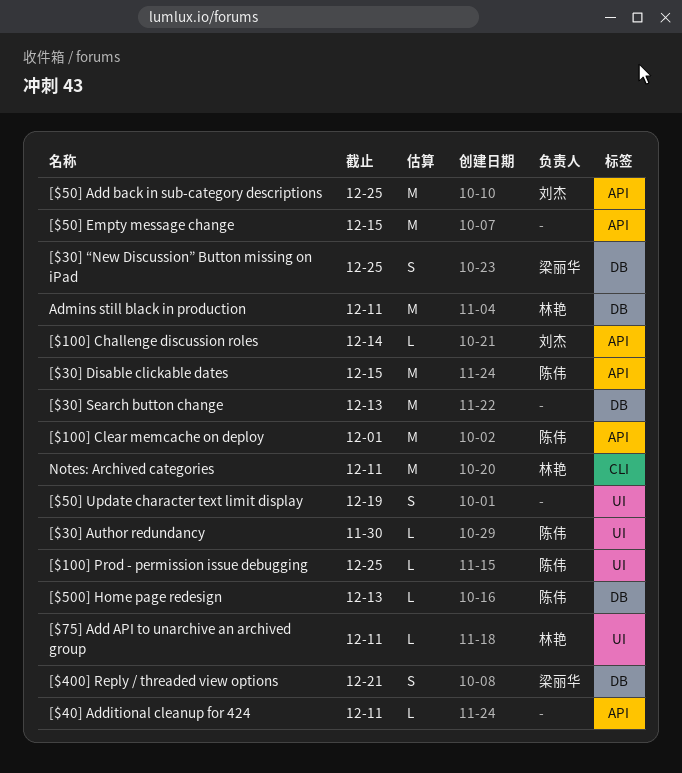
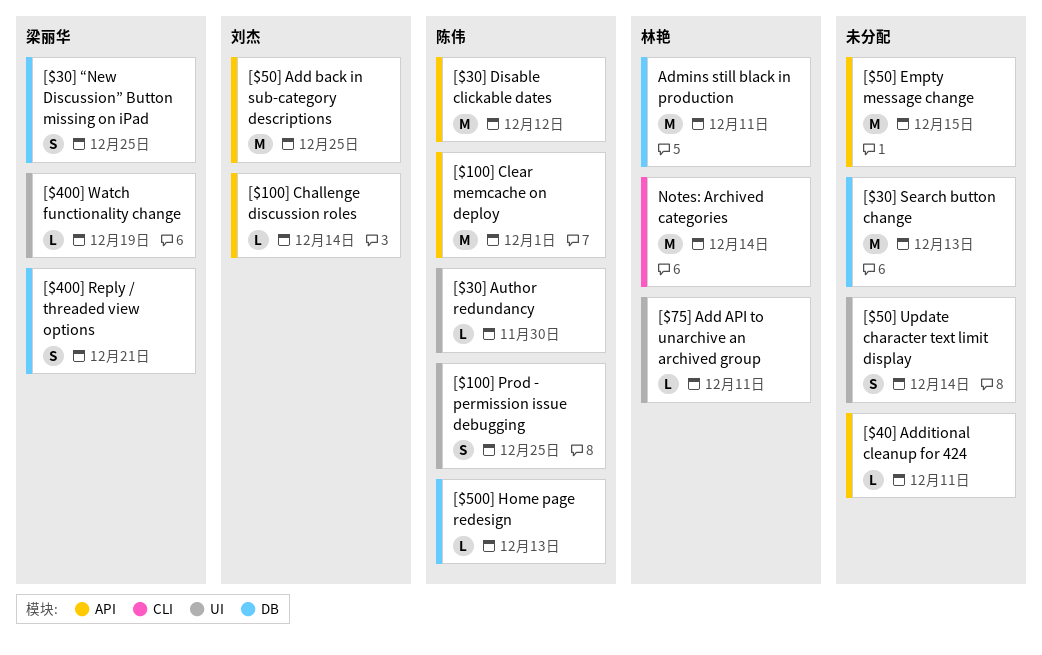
[$100] Prod - permission issue debugging, estimate: L -> S
[$30] Disable clickable dates, due: Dec 15 -> Dec 12
[$400] Watch functionality change: none -> present
[$50] Update character text limit display, due: Dec 19 -> Dec 14
Notes: Archived categories, due: Dec 11 -> Dec 14

